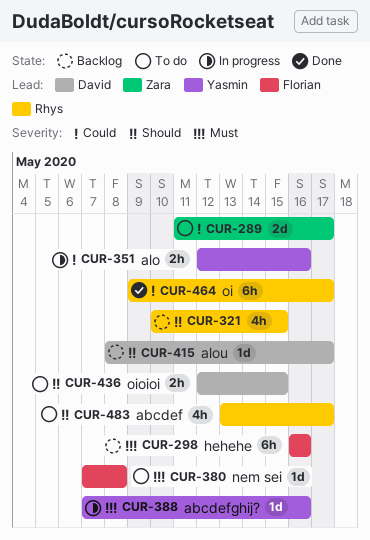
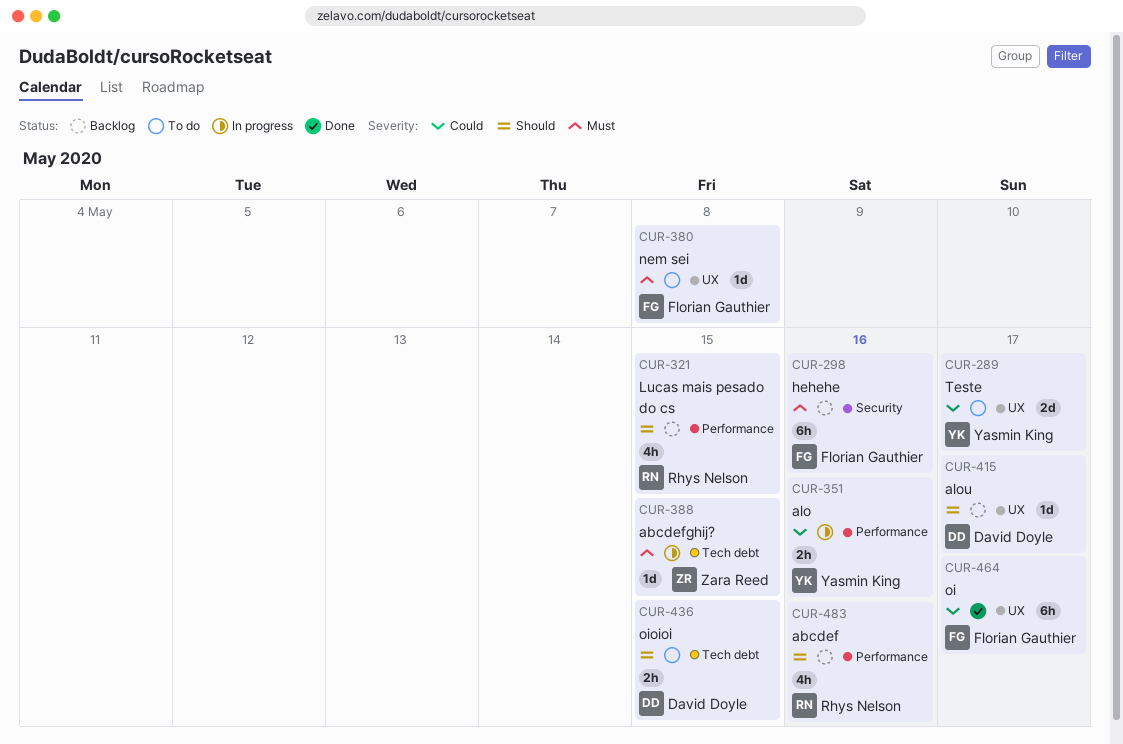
CUR-289, owner: Zara Reed -> Yasmin King
CUR-388, owner: Yasmin King -> Zara Reed
CUR-388, due: May 16 -> May 15
CUR-464, owner: Rhys Nelson -> Florian Gauthier
CUR-483, status: To do -> Backlog
CUR-483, due: May 17 -> May 16

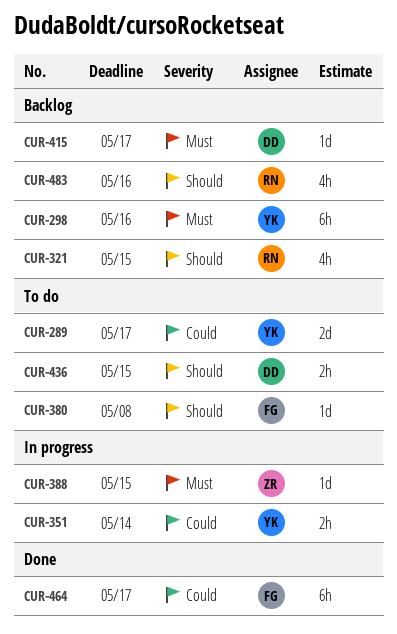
CUR-298, owner: Florian Gauthier -> Yasmin King
CUR-351, due: May 16 -> May 14
CUR-380, priority: Must -> Should
CUR-415, priority: Should -> Must

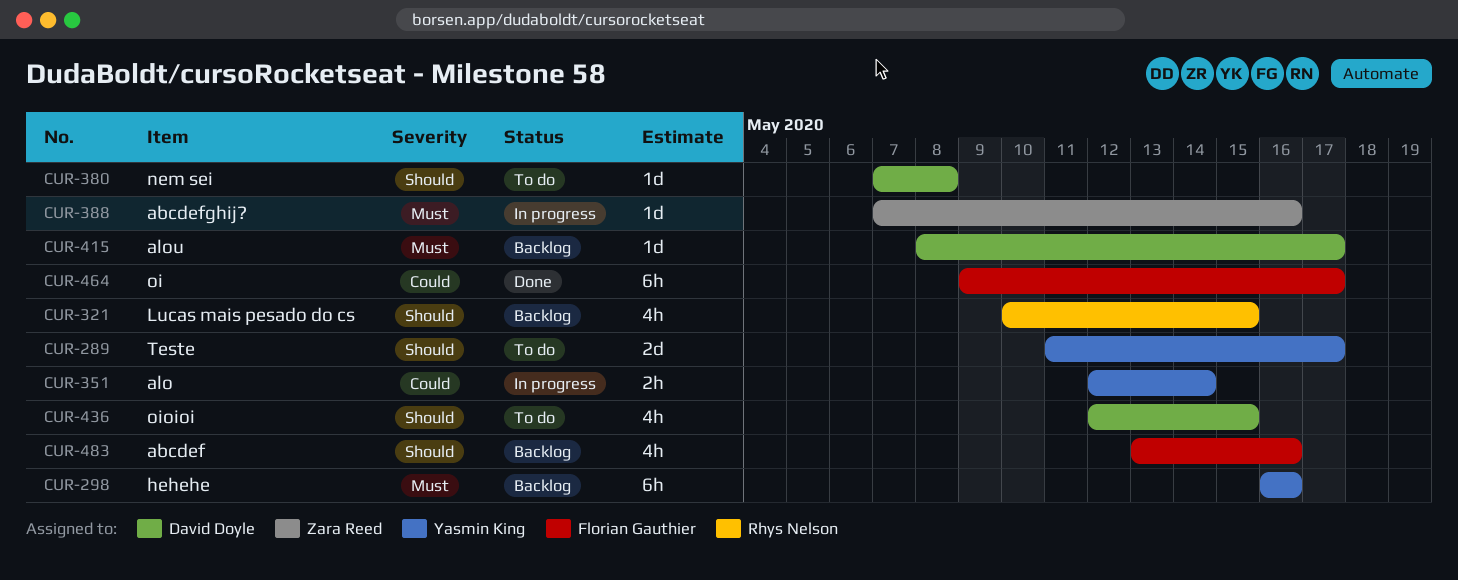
CUR-289, priority: Could -> Should
CUR-380, owner: Florian Gauthier -> David Doyle
CUR-388, due: May 15 -> May 16
CUR-436, estimate: 2h -> 4h
CUR-483, owner: Rhys Nelson -> Florian Gauthier

